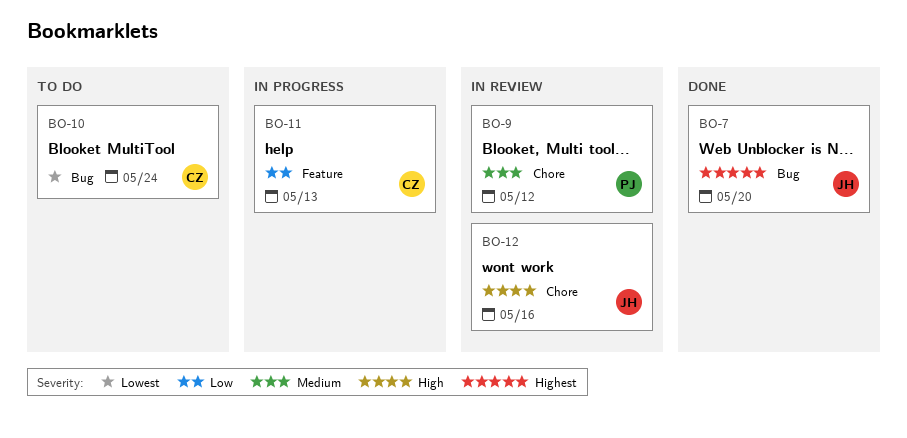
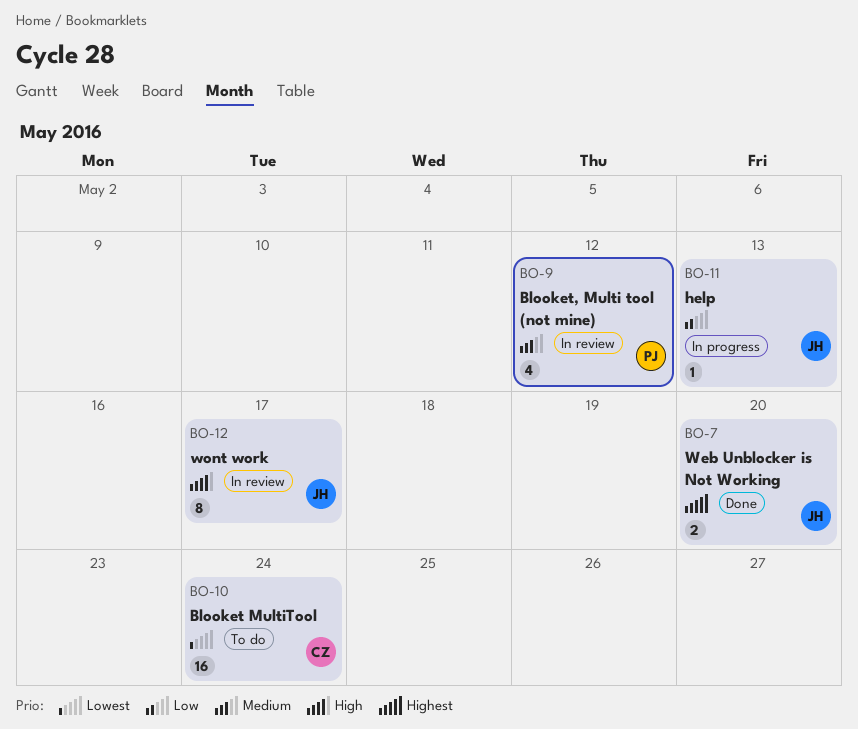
BO-11, owner: CZ -> JH
BO-12, due: May 16 -> May 17

